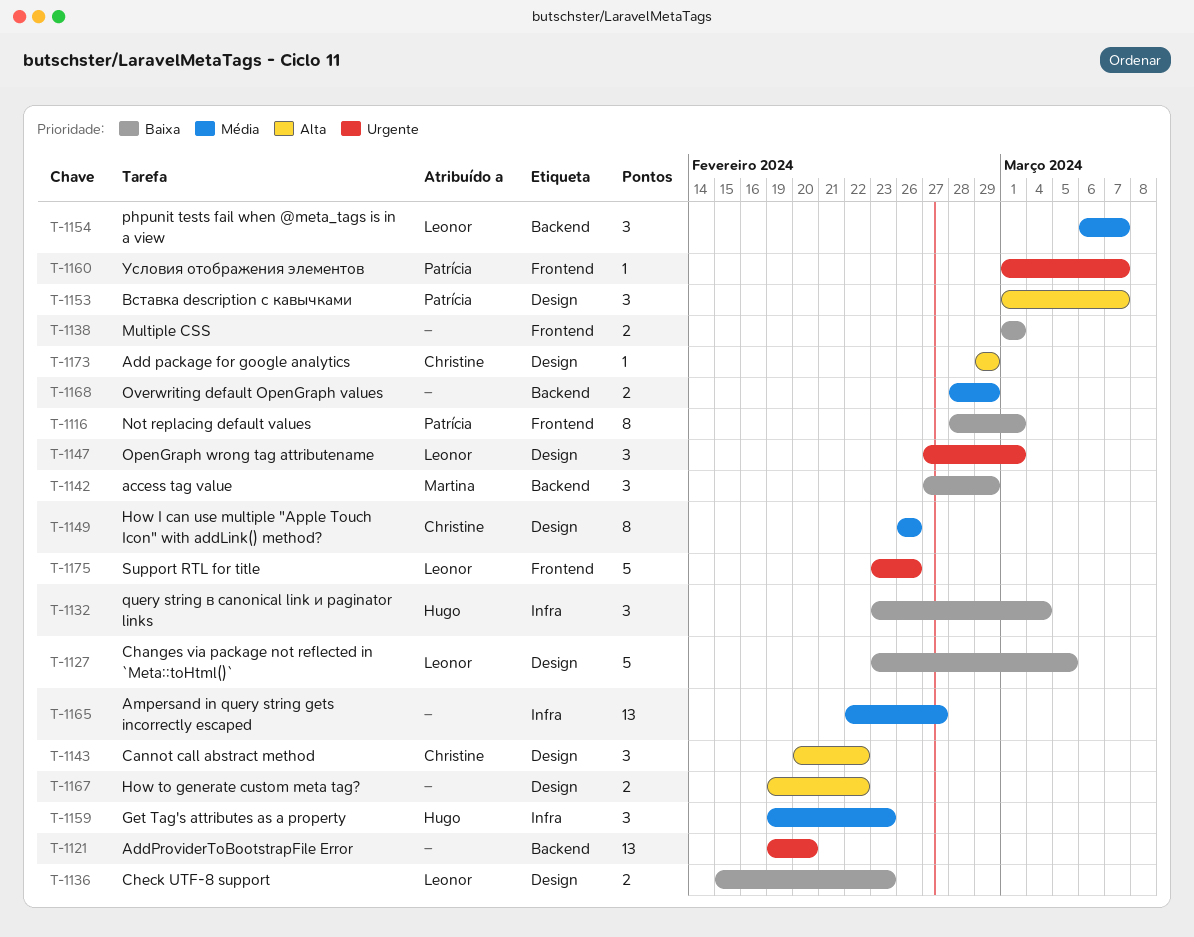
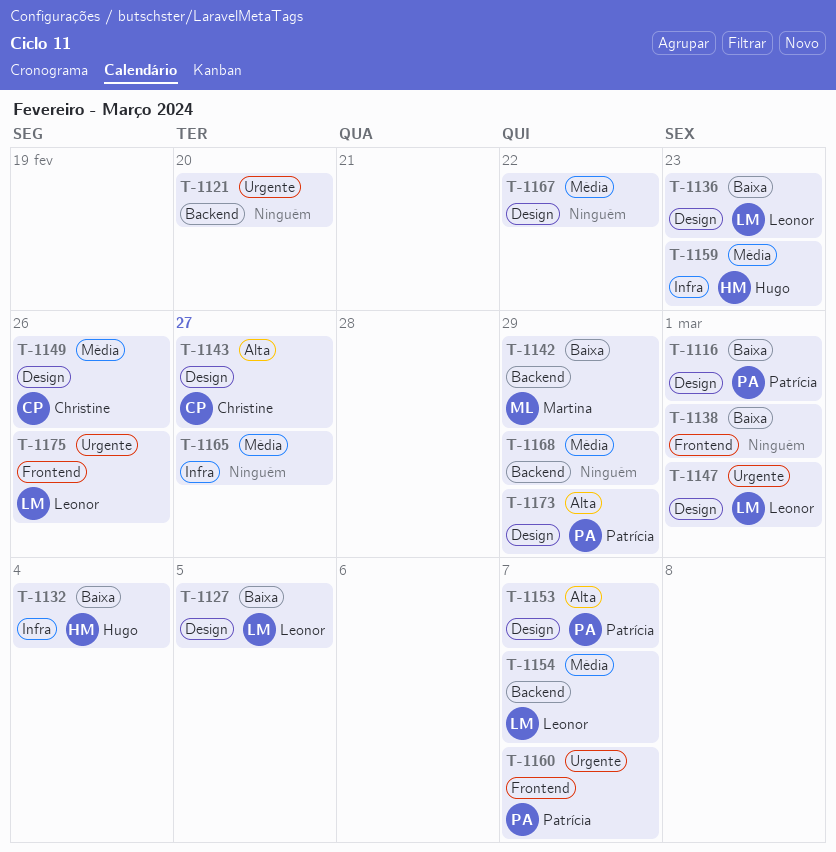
T-1116, label: Frontend -> Design
T-1143, due: Feb 22 -> Feb 27
T-1167, priority: Alta -> Média
T-1173, owner: Christine -> Patrícia

